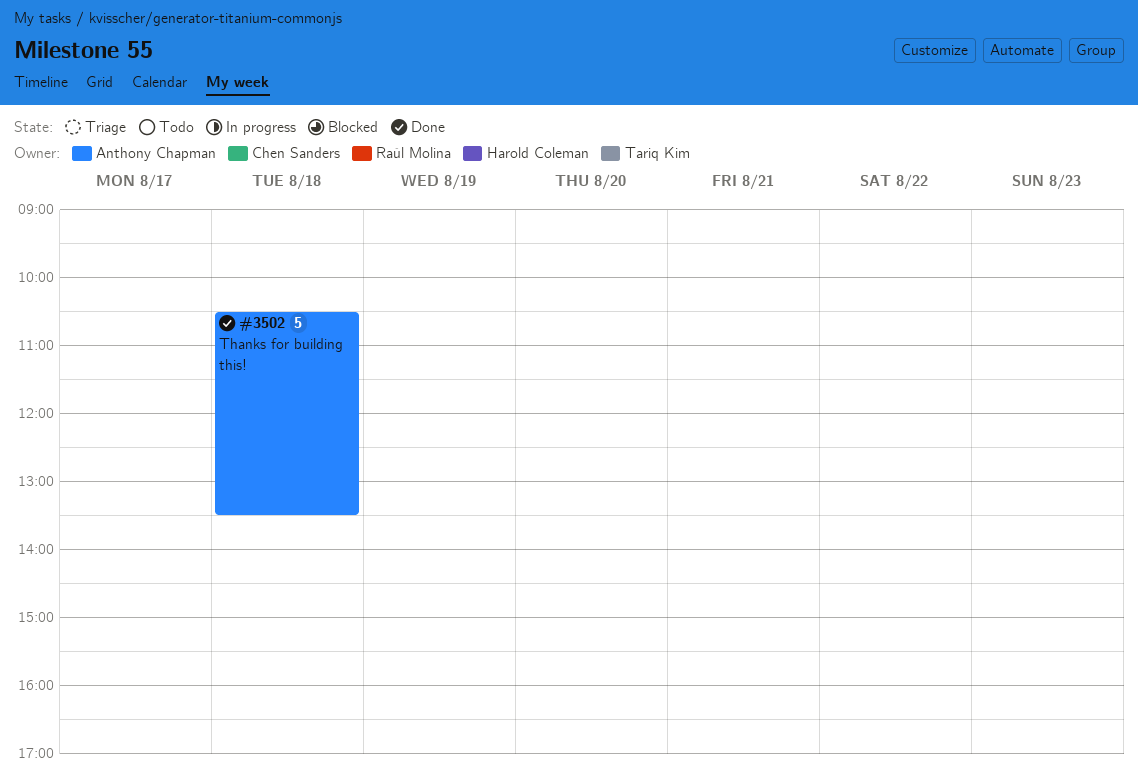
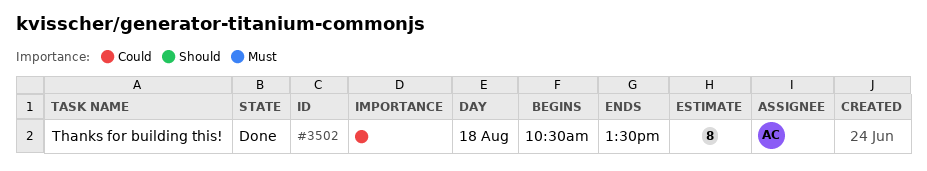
#3502, estimate: 5 -> 8

